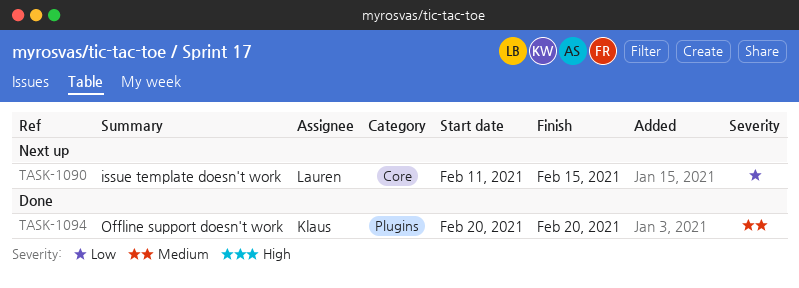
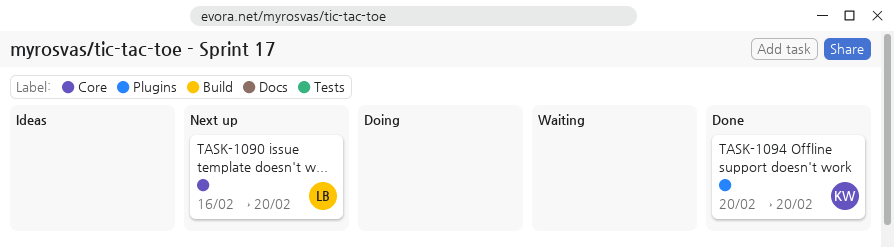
TASK-1090, start: Feb 11 -> Feb 16
TASK-1090, due: Feb 15 -> Feb 20

